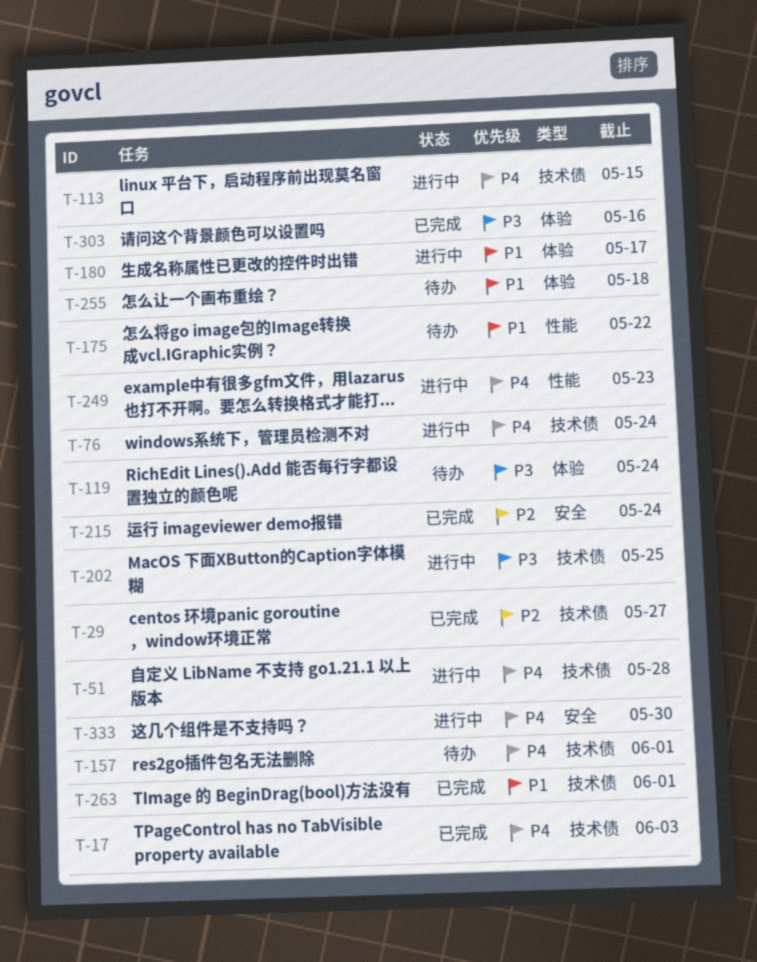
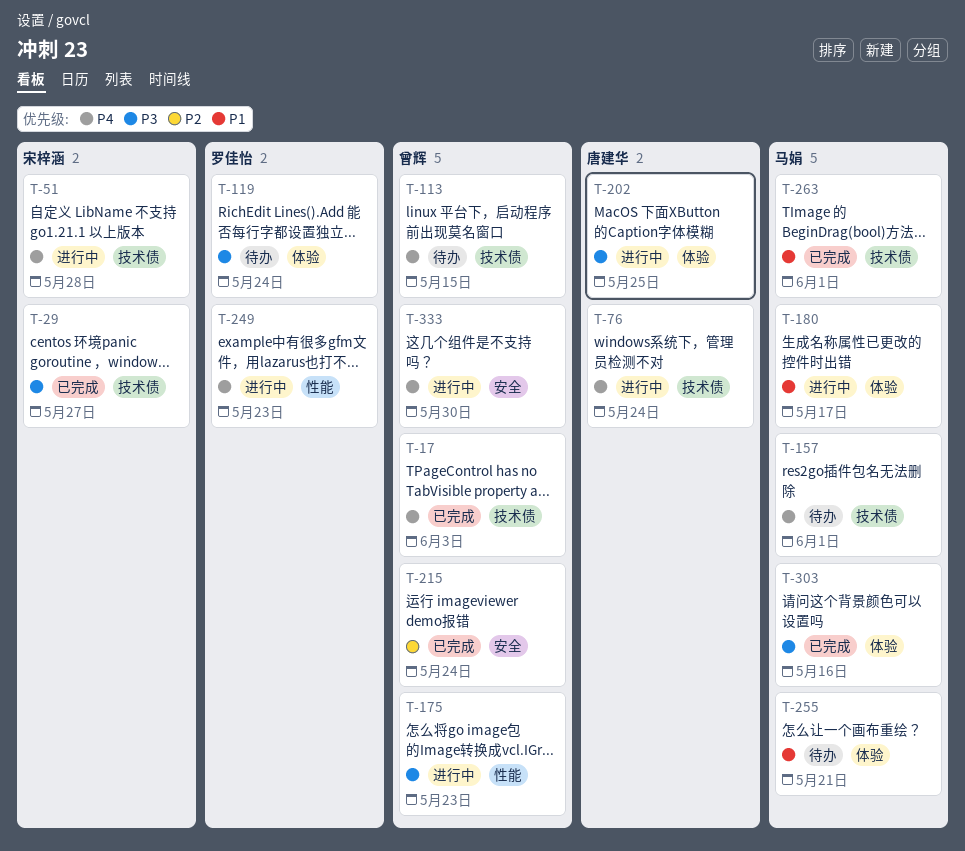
T-29, priority: P2 -> P3
T-113, status: 进行中 -> 待办
T-175, status: 待办 -> 进行中
T-175, priority: P1 -> P3
T-175, due: May 22 -> May 23
T-202, label: 技术债 -> 体验
T-255, due: May 18 -> May 21

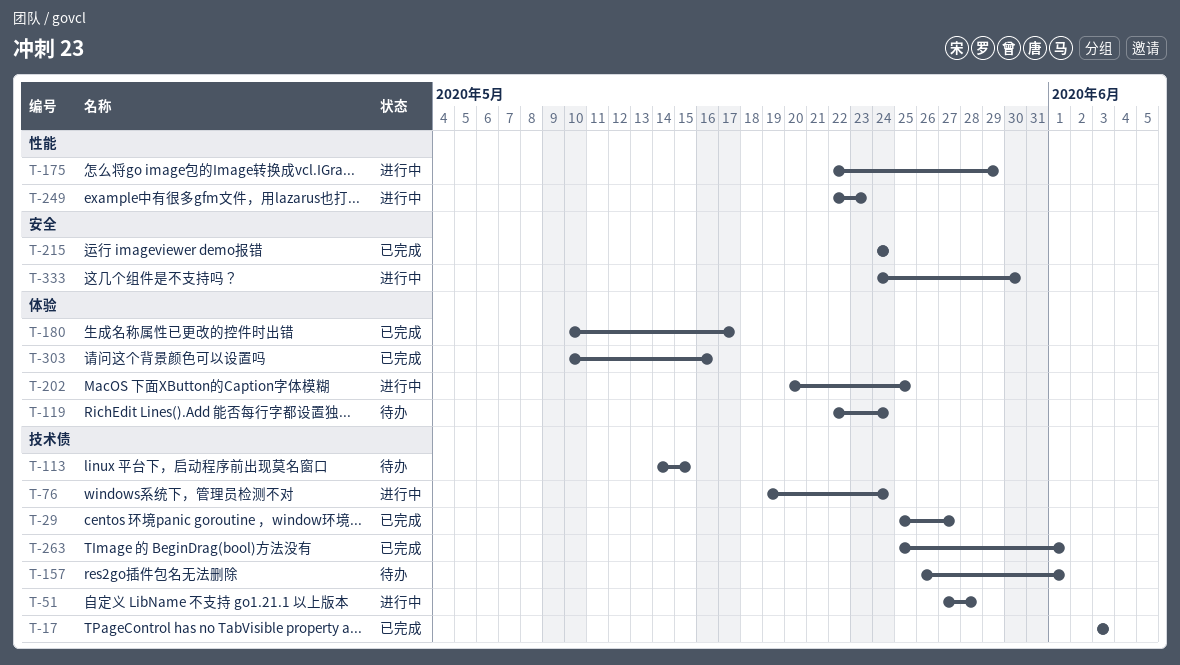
T-175, due: May 23 -> May 29
T-180, status: 进行中 -> 已完成
T-255: present -> none

